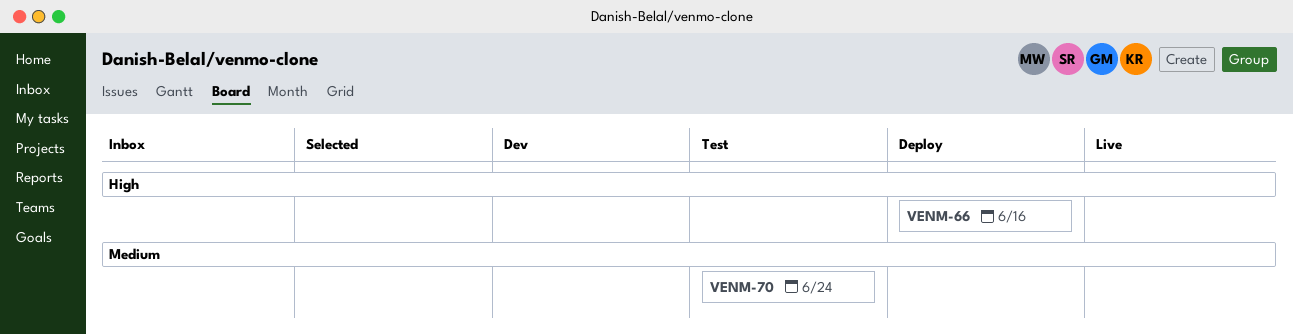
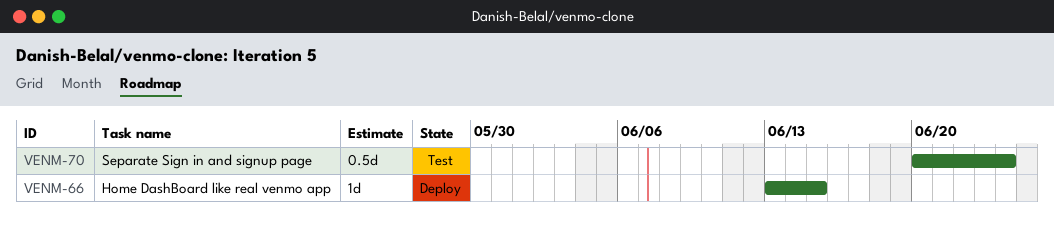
VENM-66, due: Jun 16 -> Jun 15

